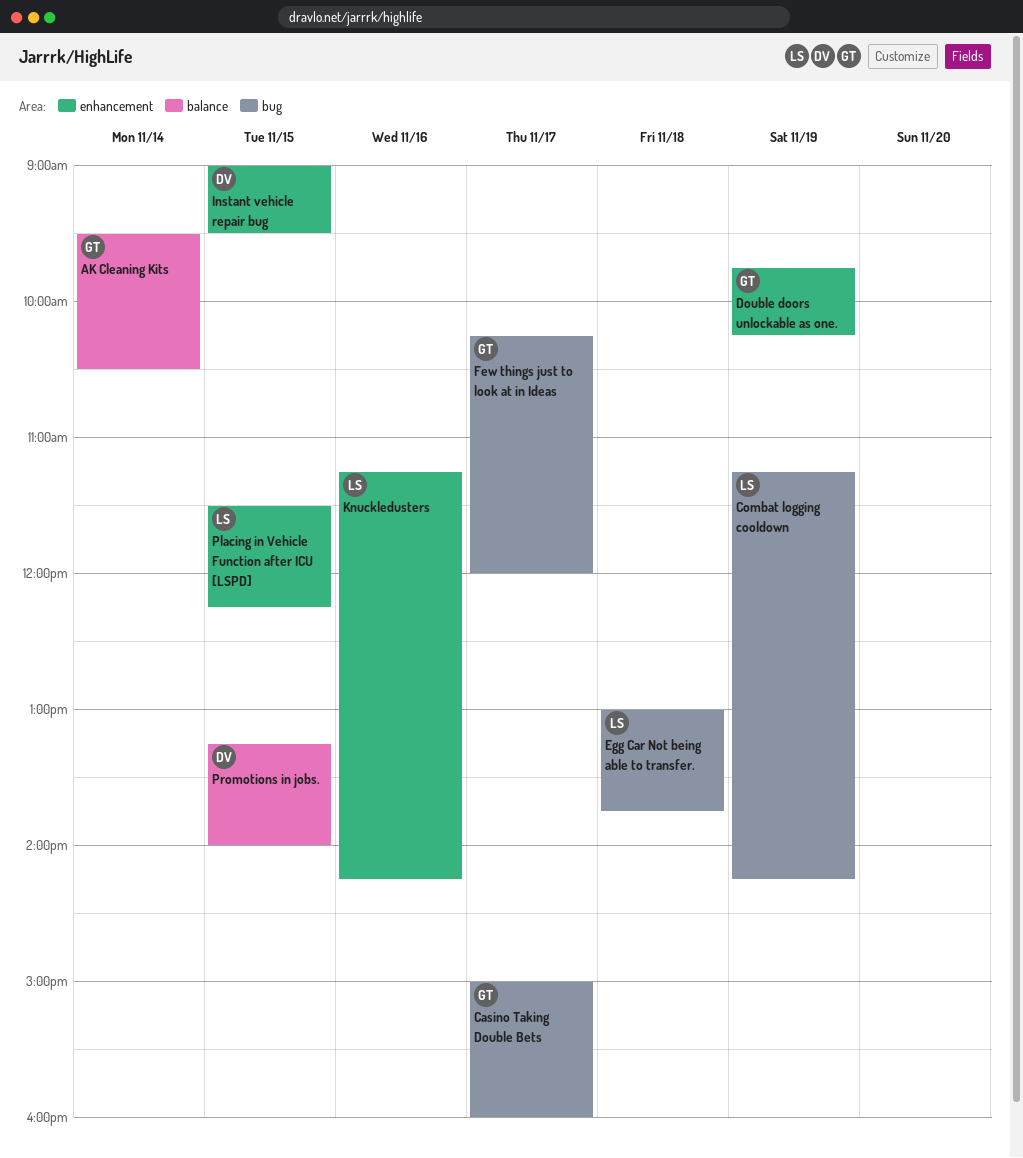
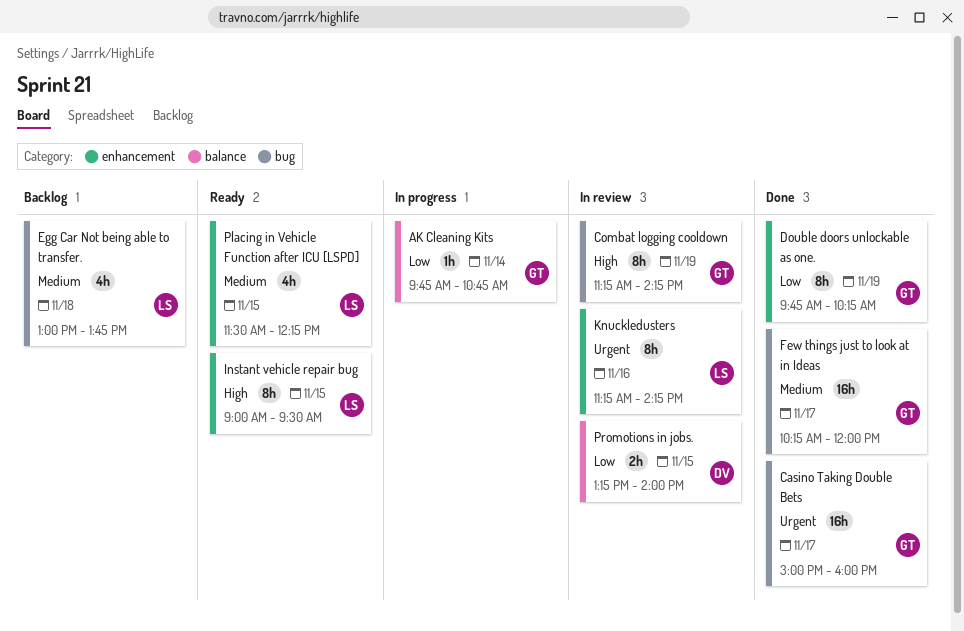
AK Cleaning Kits, begins: 09:30 -> 09:45
AK Cleaning Kits, ends: 10:30 -> 10:45
Combat logging cooldown, owner: LS -> GT
Instant vehicle repair bug, owner: DV -> LS

